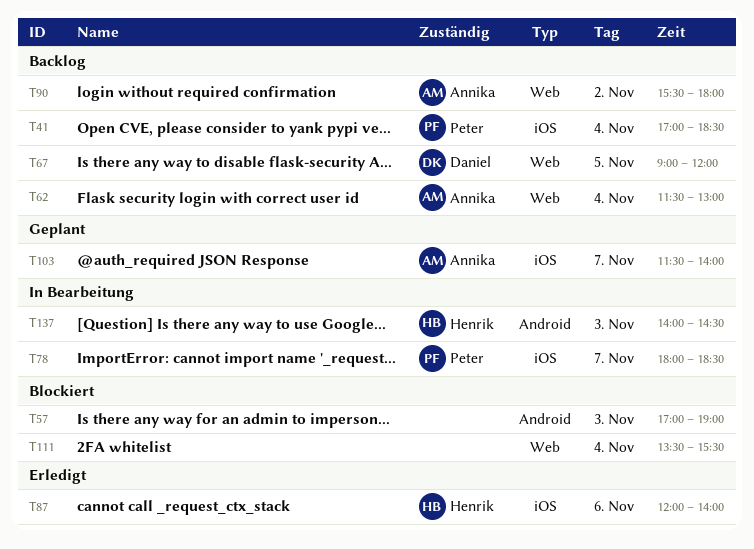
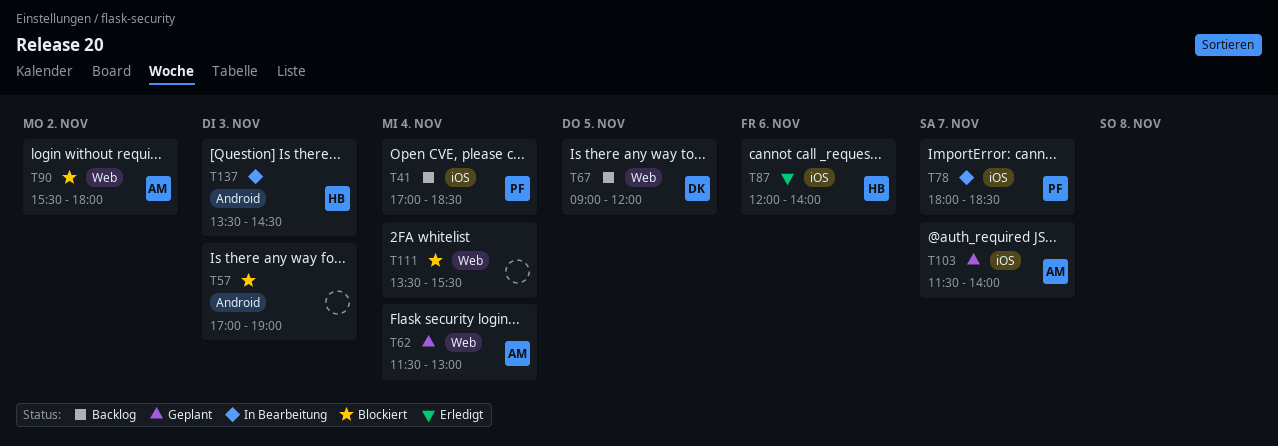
T62, status: Backlog -> Geplant
T90, status: Backlog -> Blockiert
T137, begins: 14:00 -> 13:30

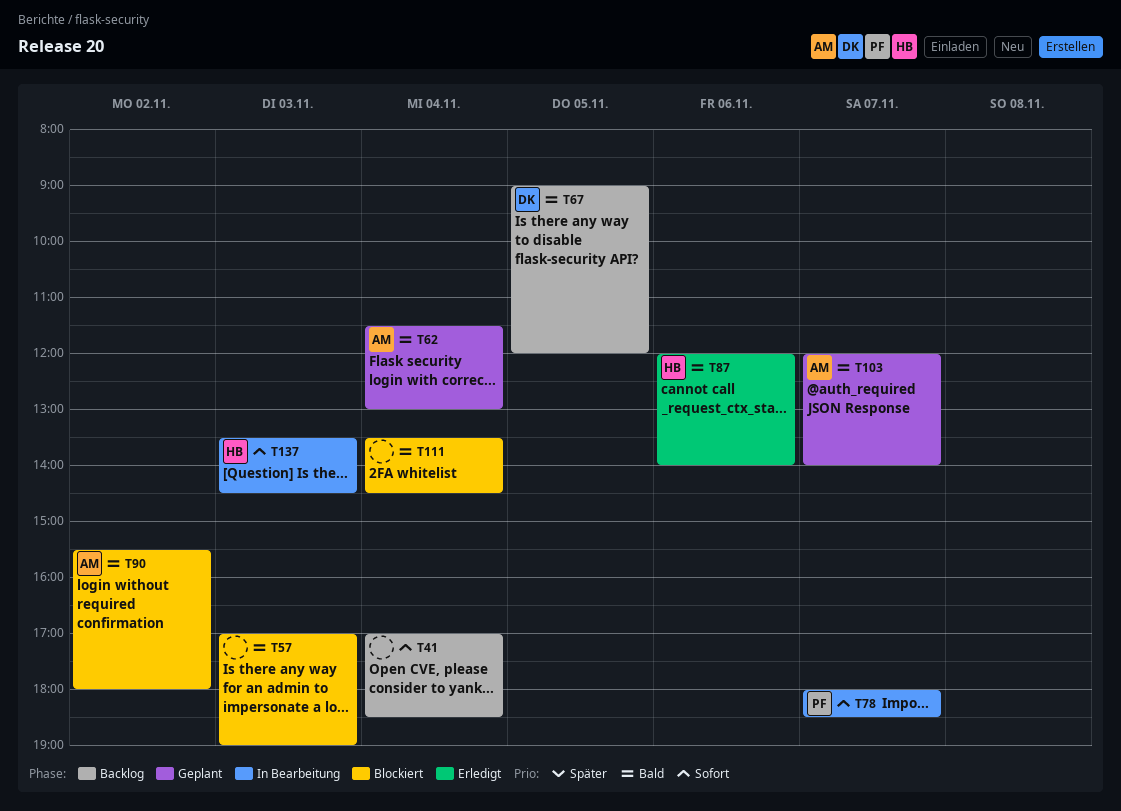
T41, owner: PF -> none
T103, begins: 11:30 -> 12:00
T111, ends: 15:30 -> 14:30

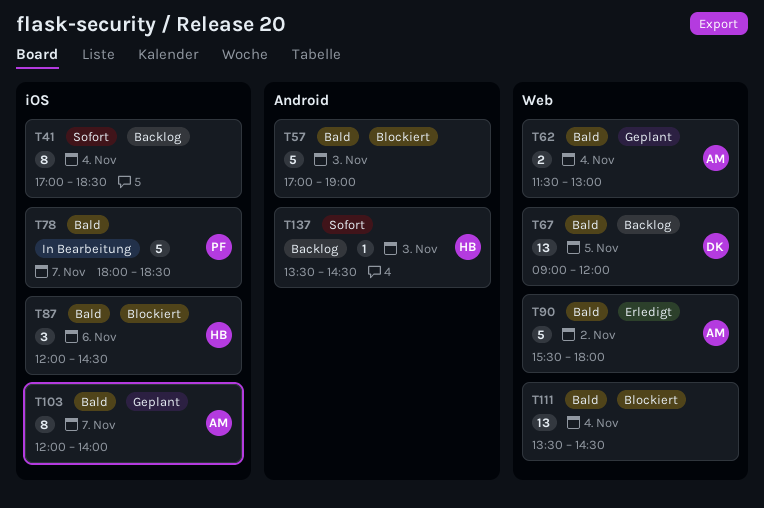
T78, priority: Sofort -> Bald
T87, status: Erledigt -> Blockiert
T87, ends: 14:00 -> 14:30
T90, status: Blockiert -> Erledigt
T137, status: In Bearbeitung -> Backlog

